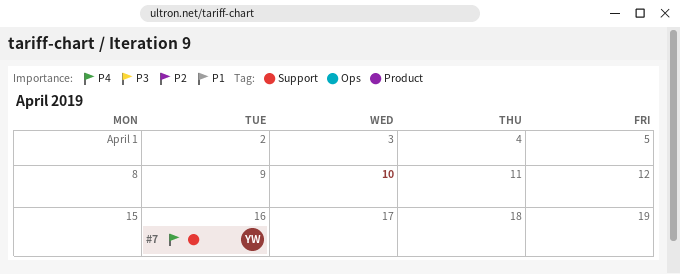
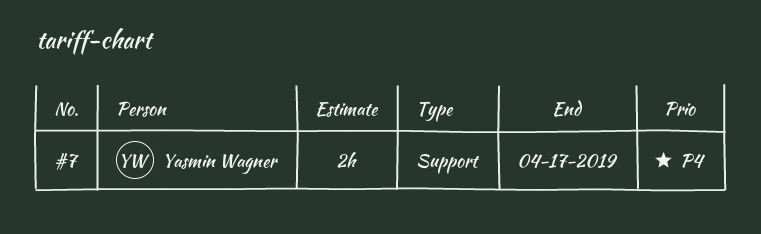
#7, due: Apr 16 -> Apr 17

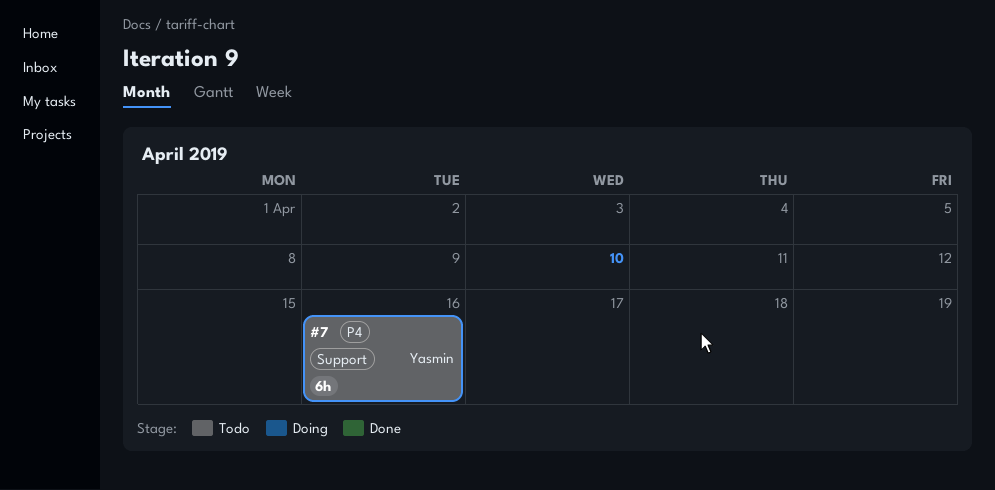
#7, estimate: 2h -> 6h
#7, due: Apr 17 -> Apr 16

